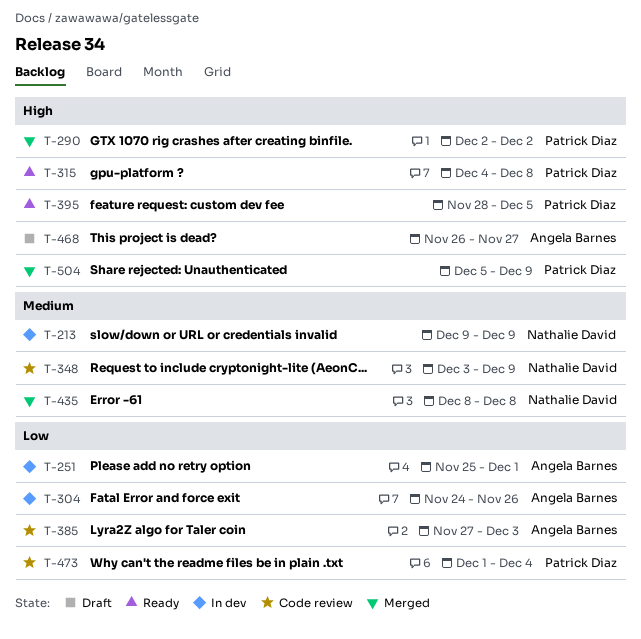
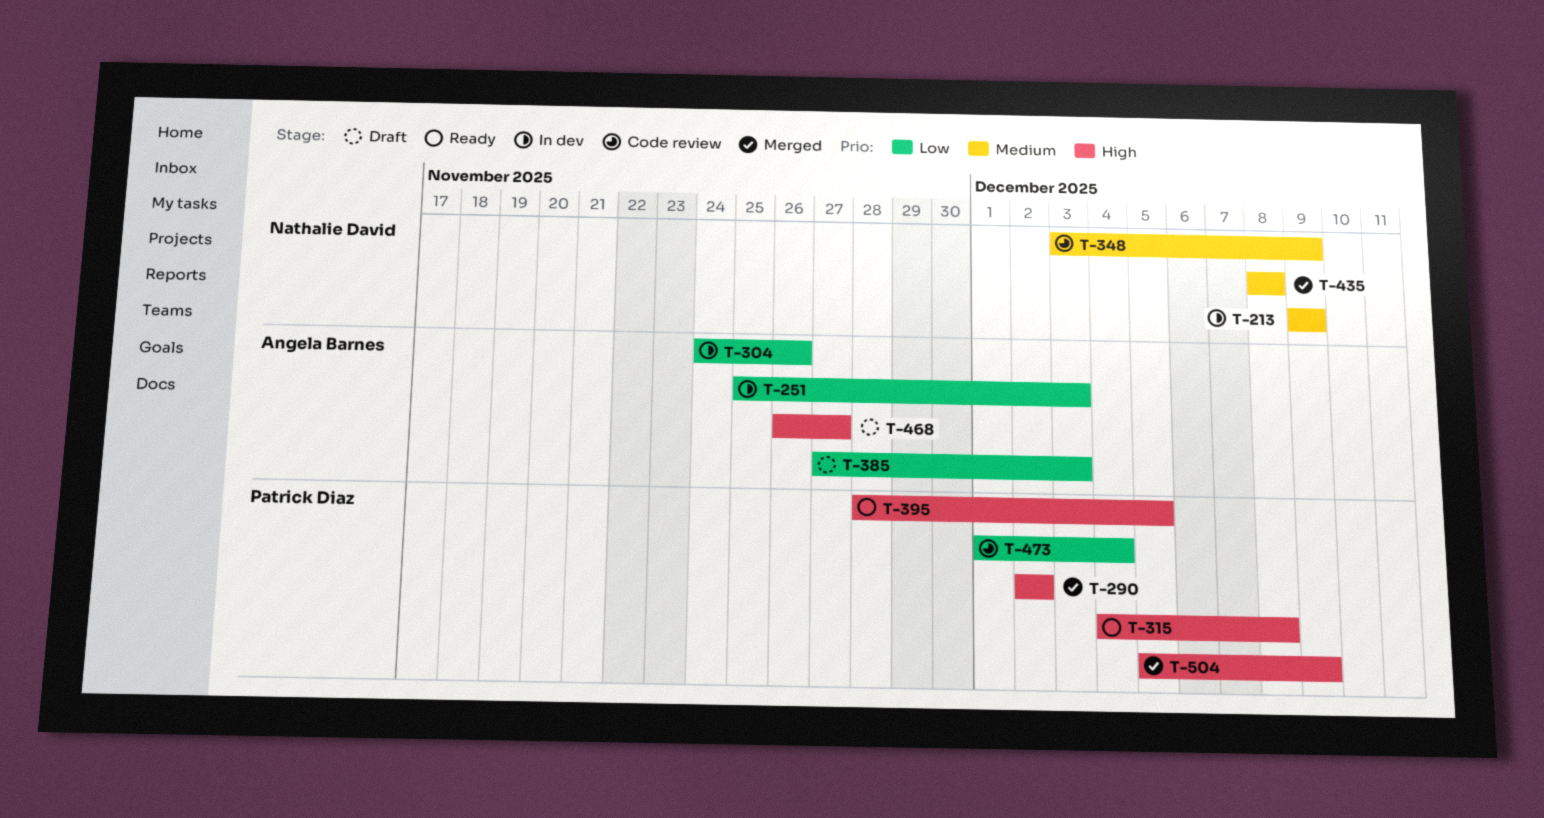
T-251, due: Dec 1 -> Dec 3
T-385, status: Code review -> Draft

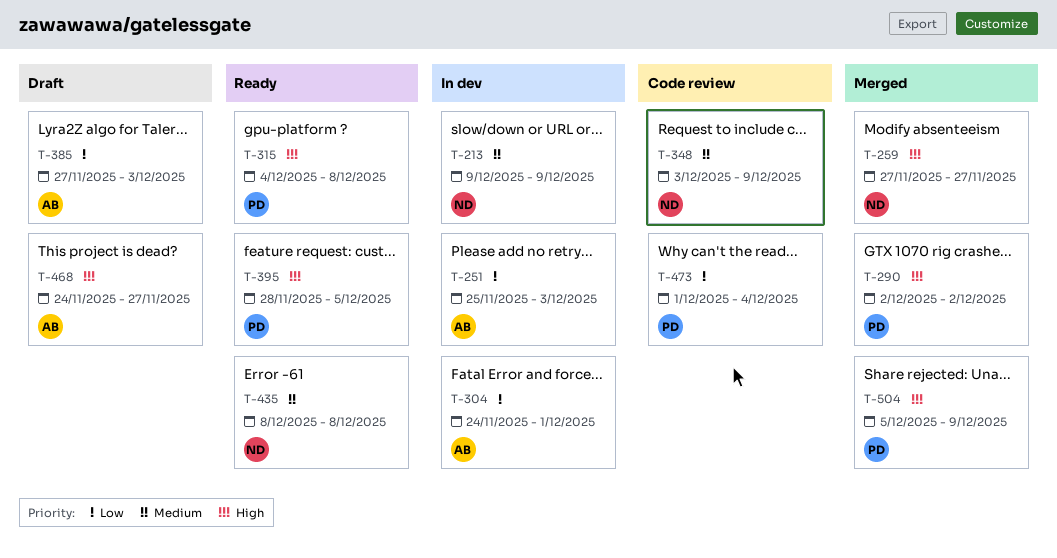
T-259: none -> present
T-304, due: Nov 26 -> Dec 1
T-435, status: Merged -> Ready
T-468, start: Nov 26 -> Nov 24

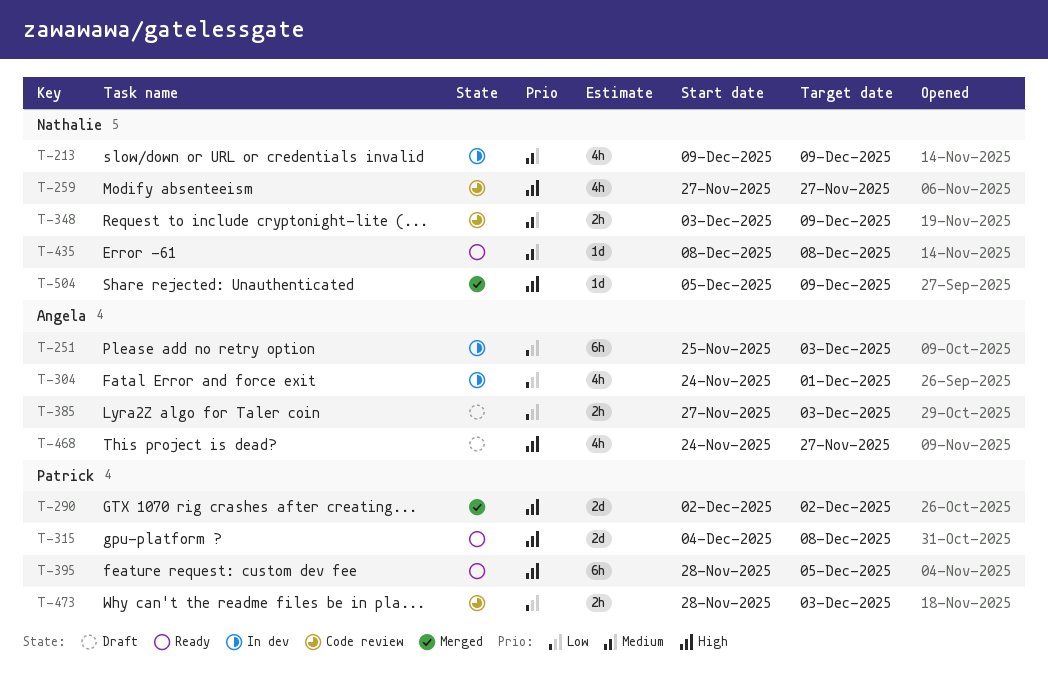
T-259, status: Merged -> Code review
T-473, start: Dec 1 -> Nov 28
T-473, due: Dec 4 -> Dec 3
T-504, owner: Patrick -> Nathalie

